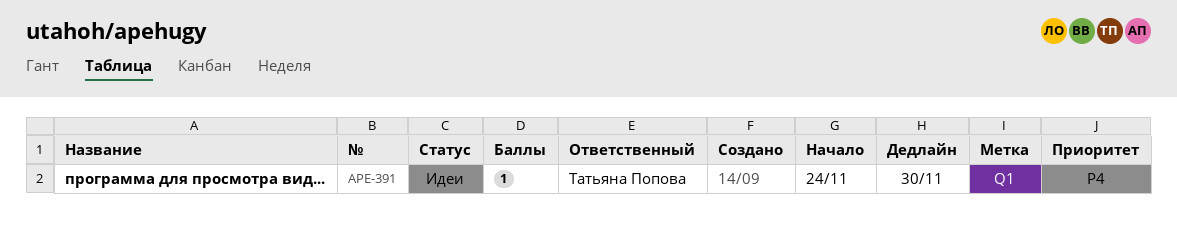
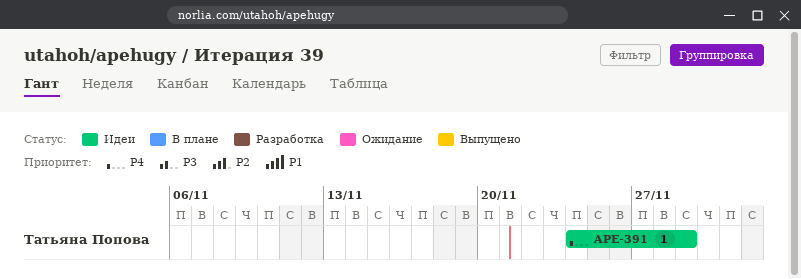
APE-391, due: Nov 30 -> Nov 29

